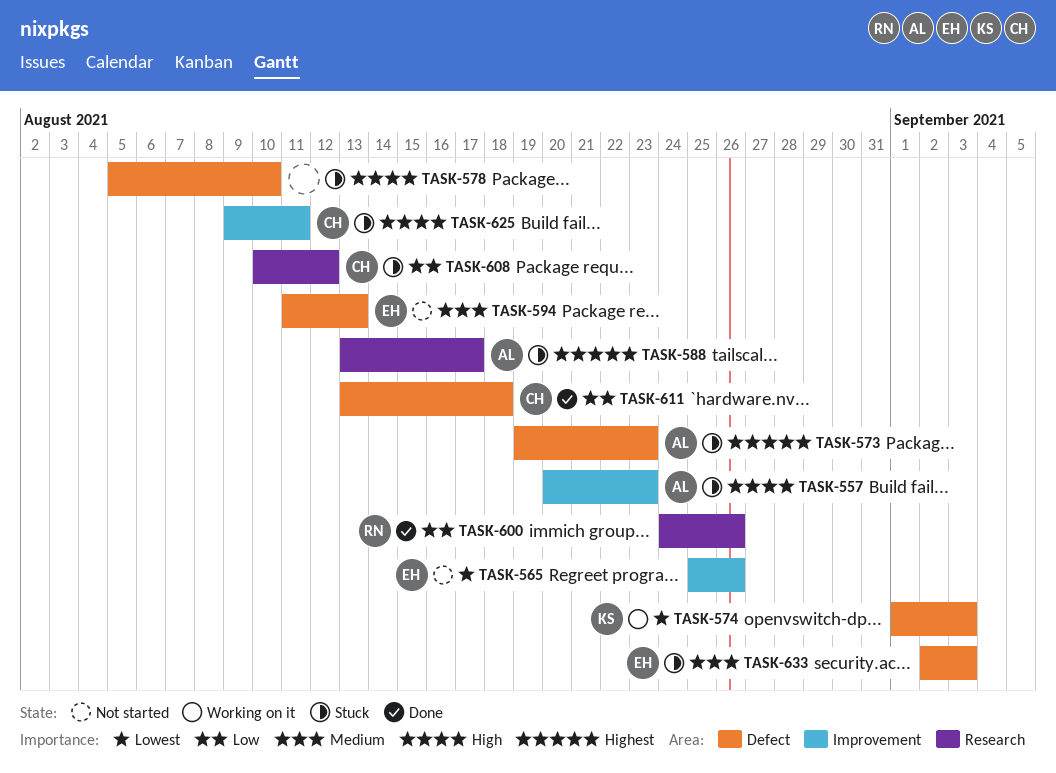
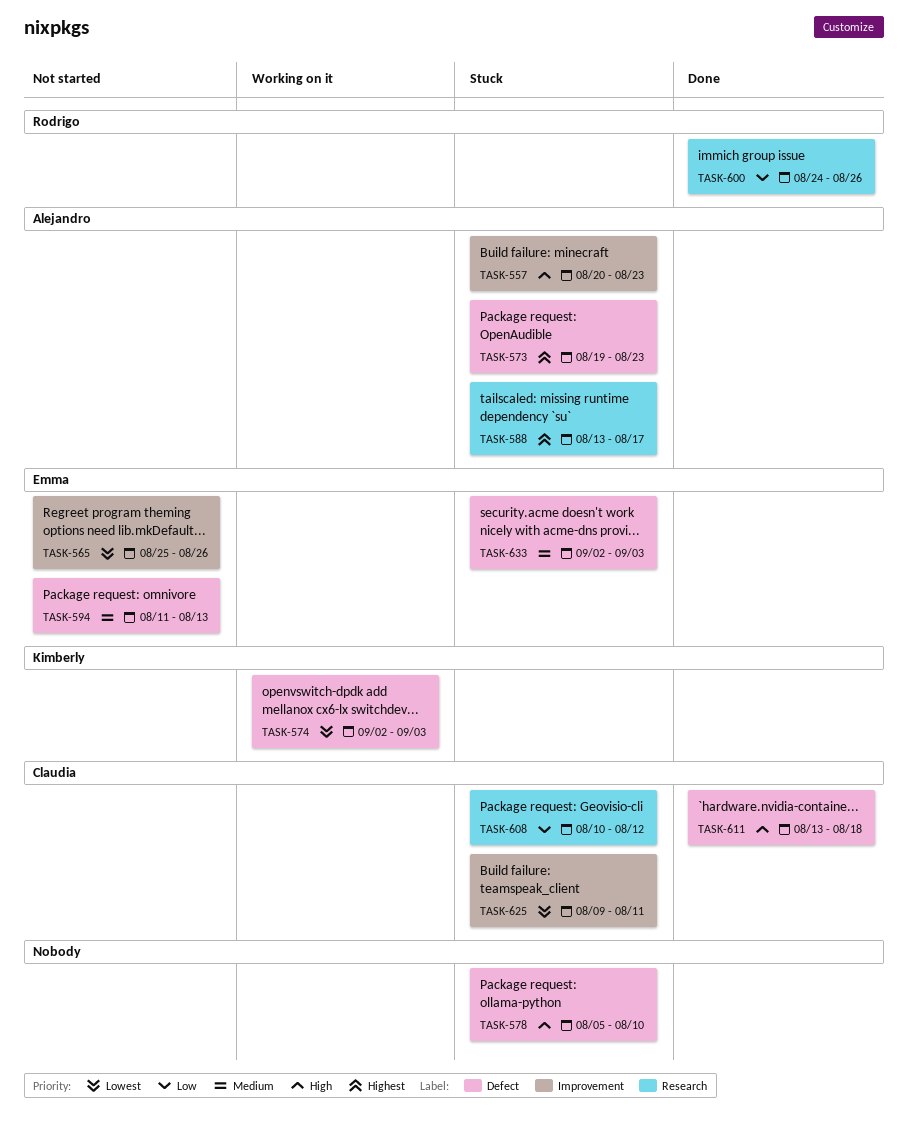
TASK-574, start: Sep 1 -> Sep 2
TASK-611, priority: Low -> High
TASK-625, priority: High -> Lowest

